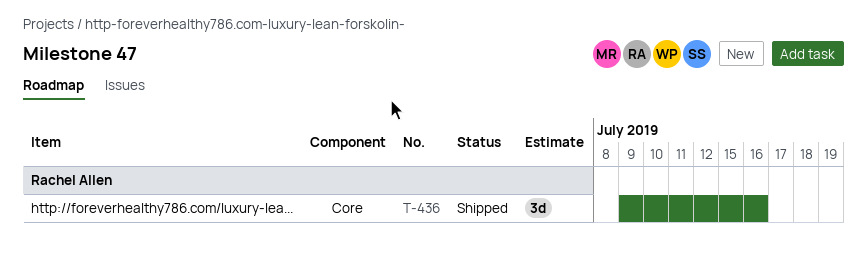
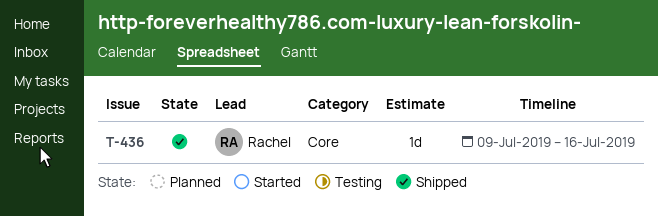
T-436, estimate: 3d -> 1d

